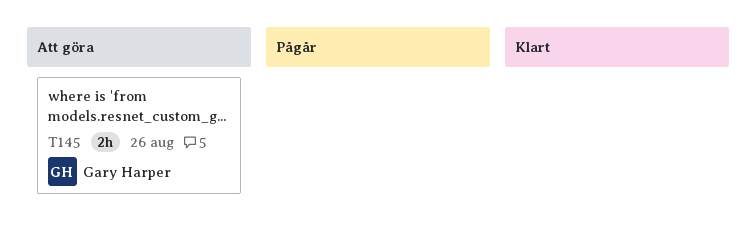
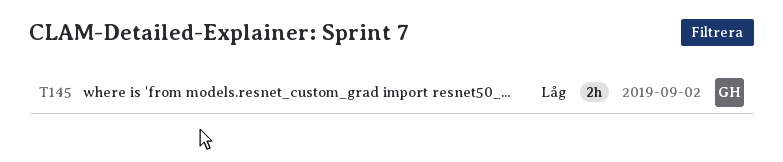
T145, due: Aug 26 -> Sep 2

